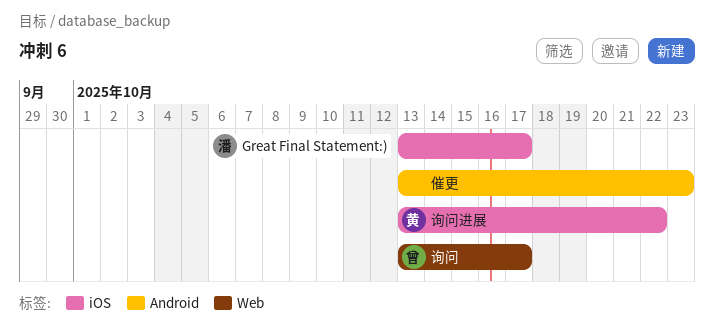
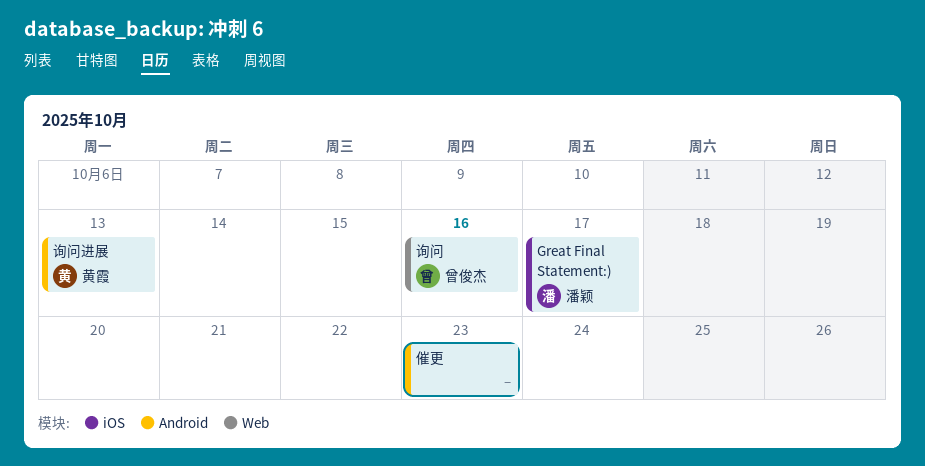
询问, due: Oct 17 -> Oct 16
询问进展, label: iOS -> Android
询问进展, due: Oct 22 -> Oct 13

